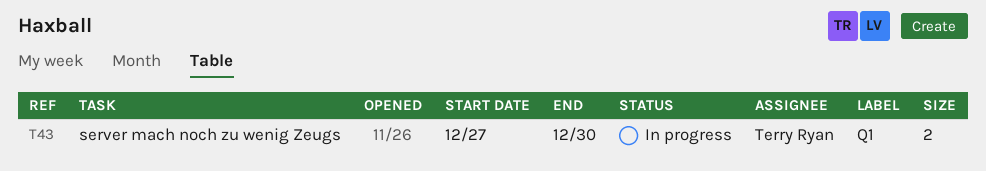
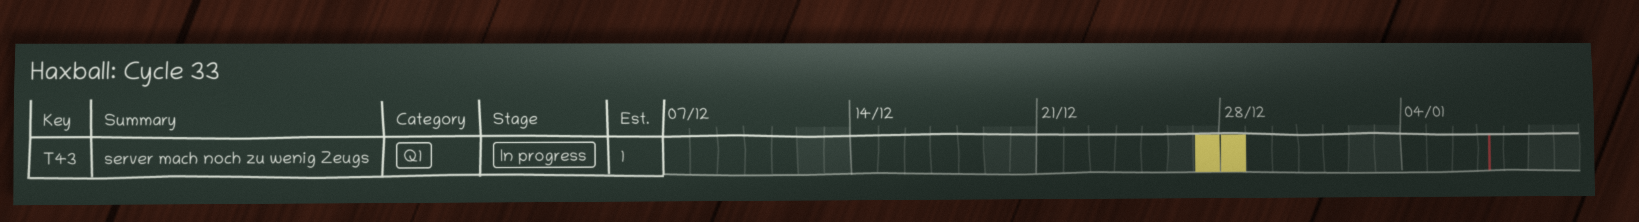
T43, estimate: 2 -> 1
T43, due: Dec 30 -> Dec 28

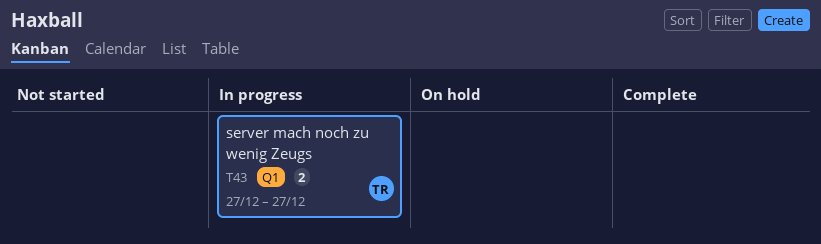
T43, estimate: 1 -> 2
T43, due: Dec 28 -> Dec 27

